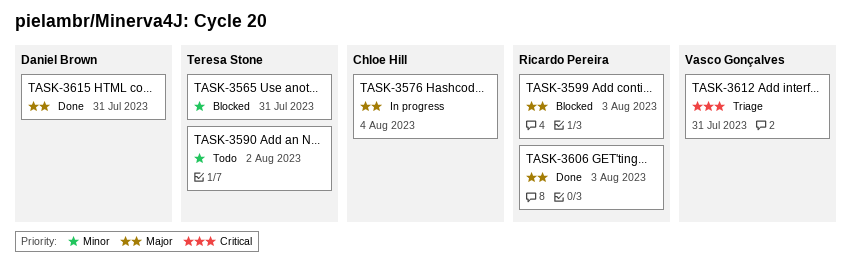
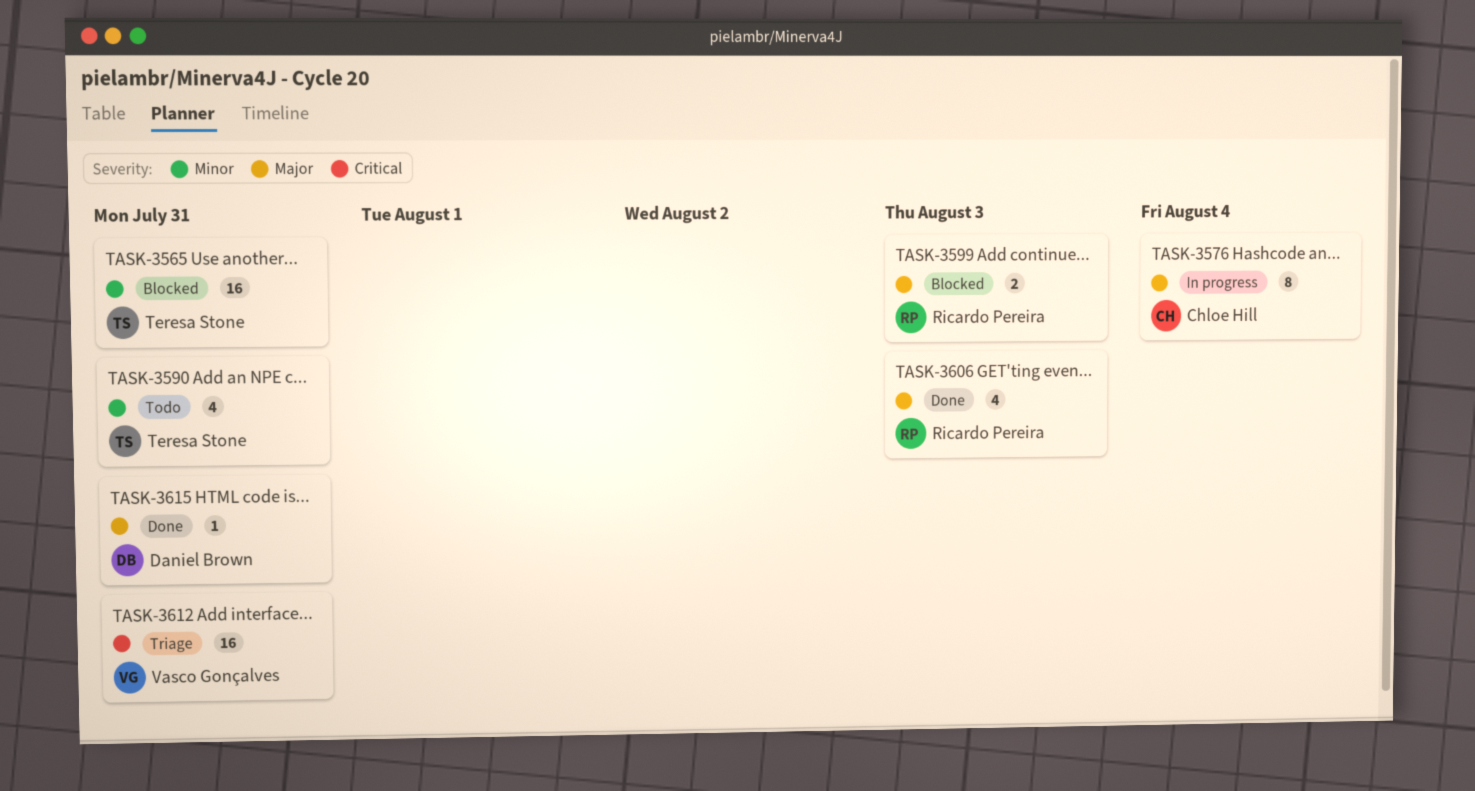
TASK-3590, due: Aug 2 -> Jul 31

